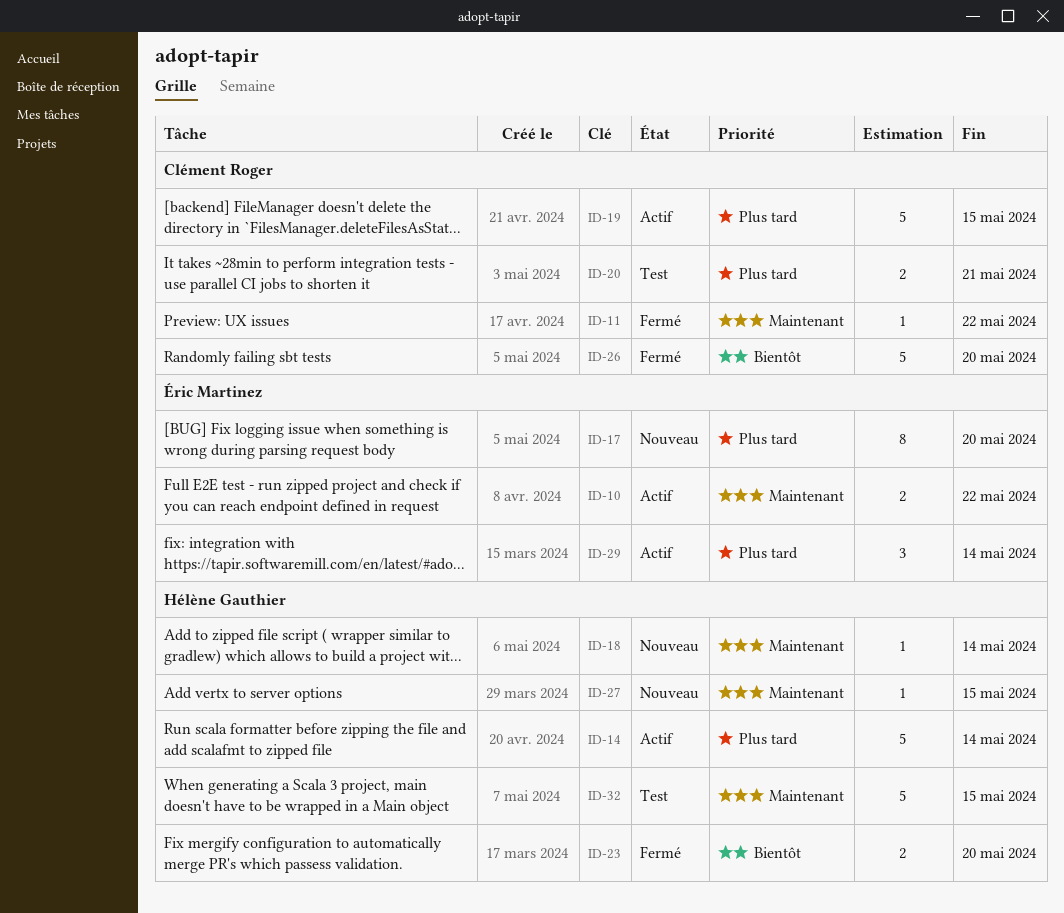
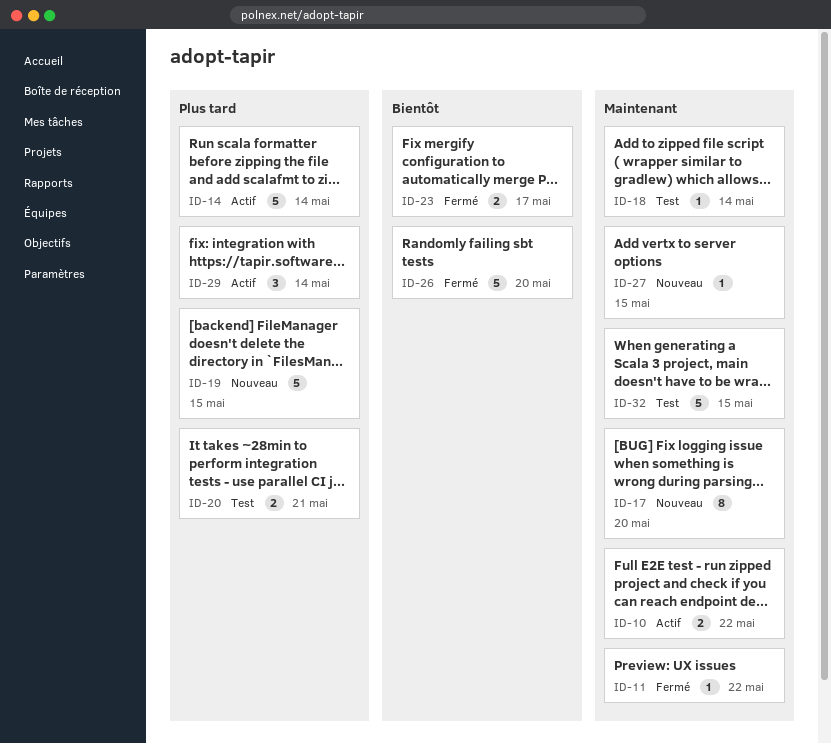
ID-17, priority: Plus tard -> Maintenant
ID-18, status: Nouveau -> Test
ID-19, status: Actif -> Nouveau
ID-23, due: May 20 -> May 17

